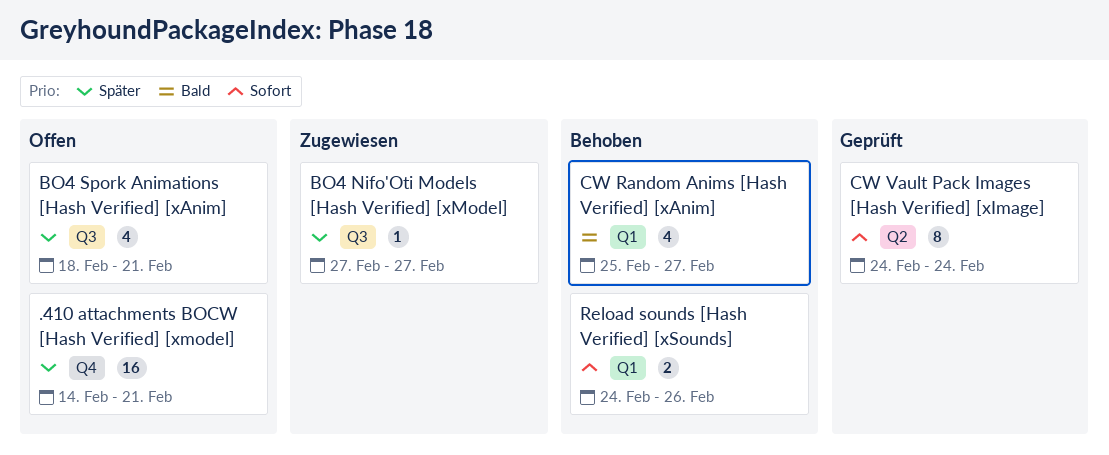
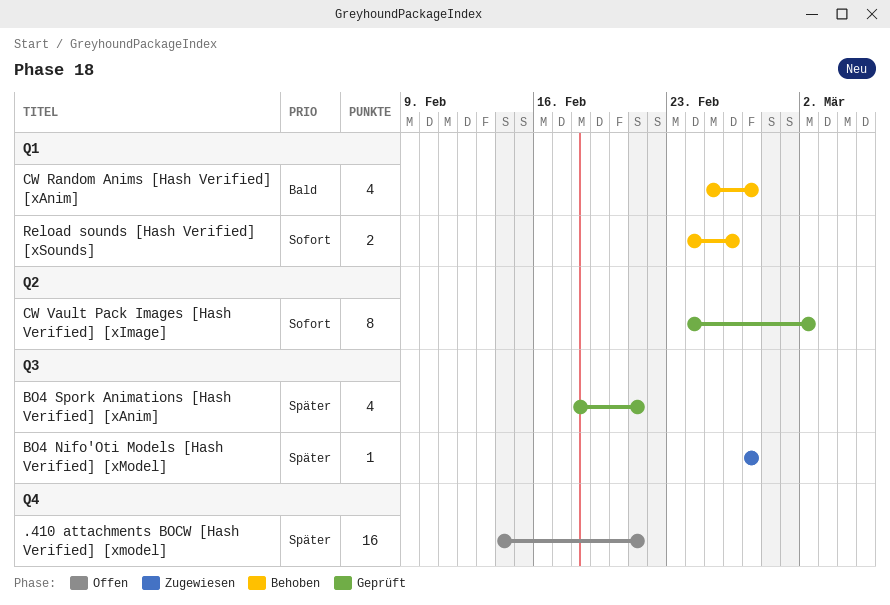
BO4 Spork Animations [Hash Verified] [xAnim], status: Offen -> Geprüft
CW Vault Pack Images [Hash Verified] [xImage], due: Feb 24 -> Mar 2

